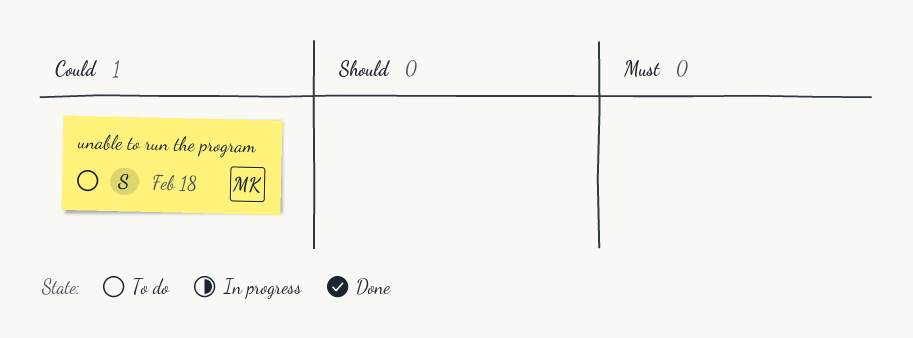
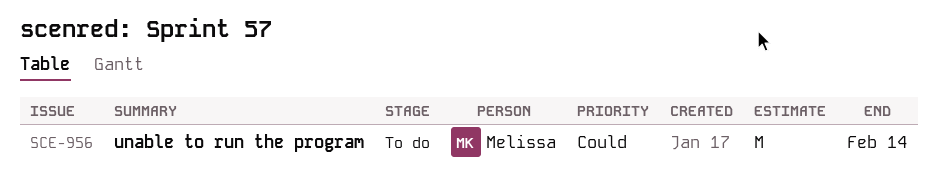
unable to run the program, estimate: S -> M
unable to run the program, due: Feb 18 -> Feb 14

